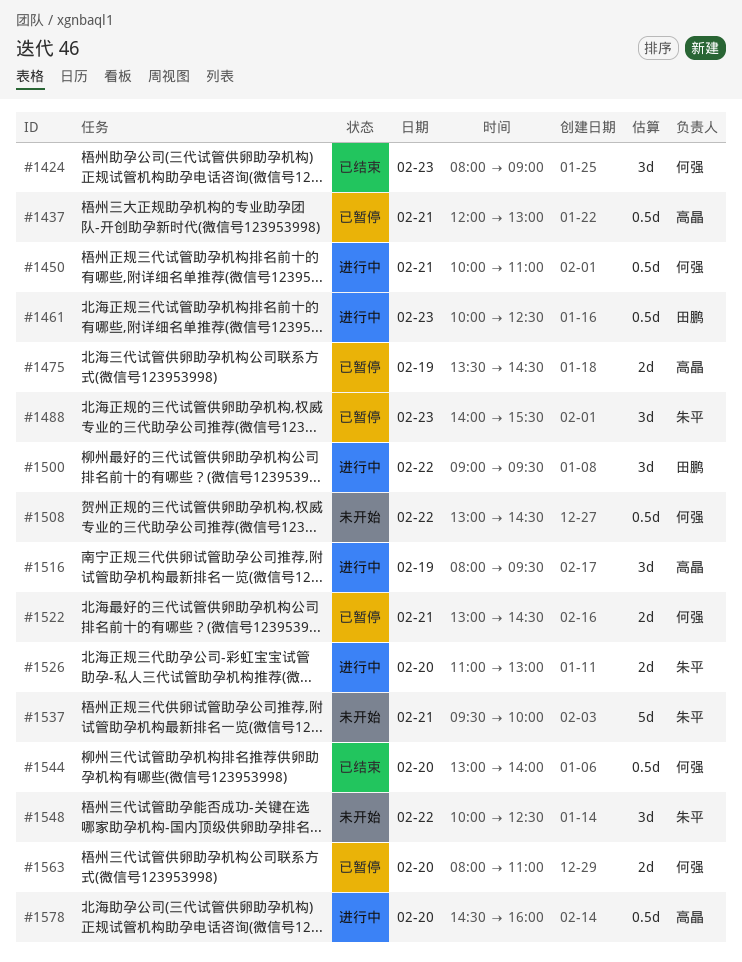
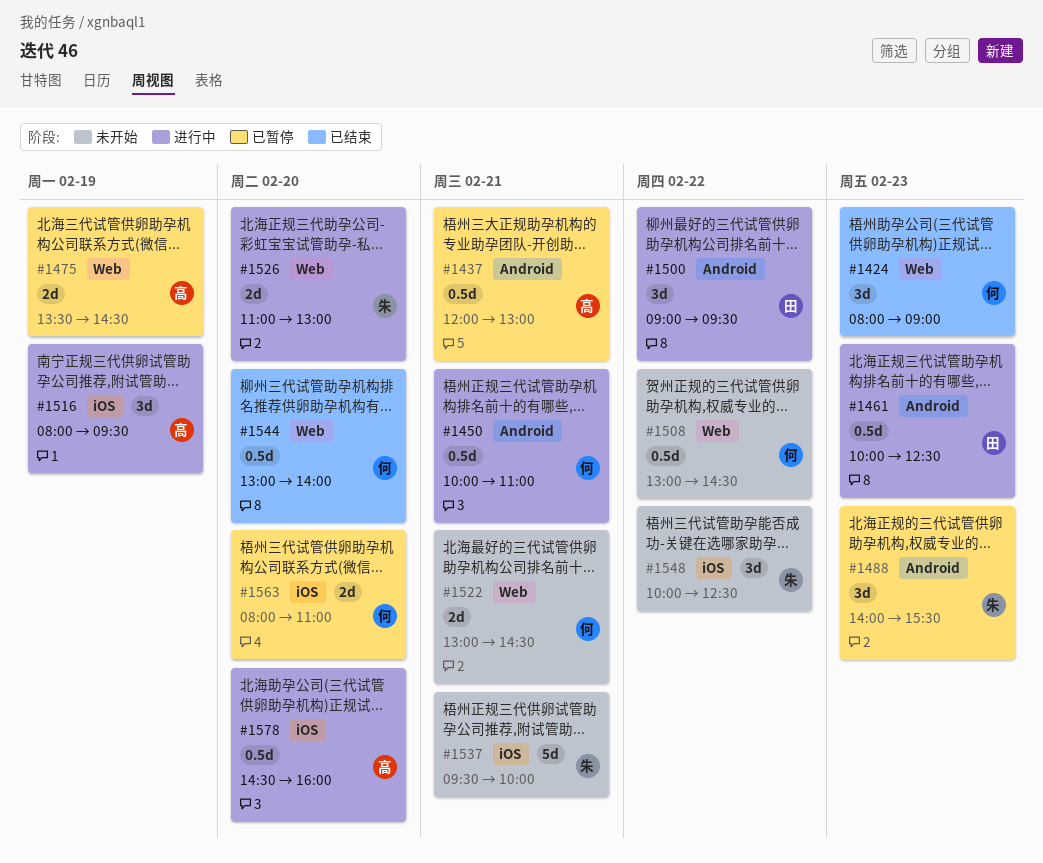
#1522, status: 已暂停 -> 未开始

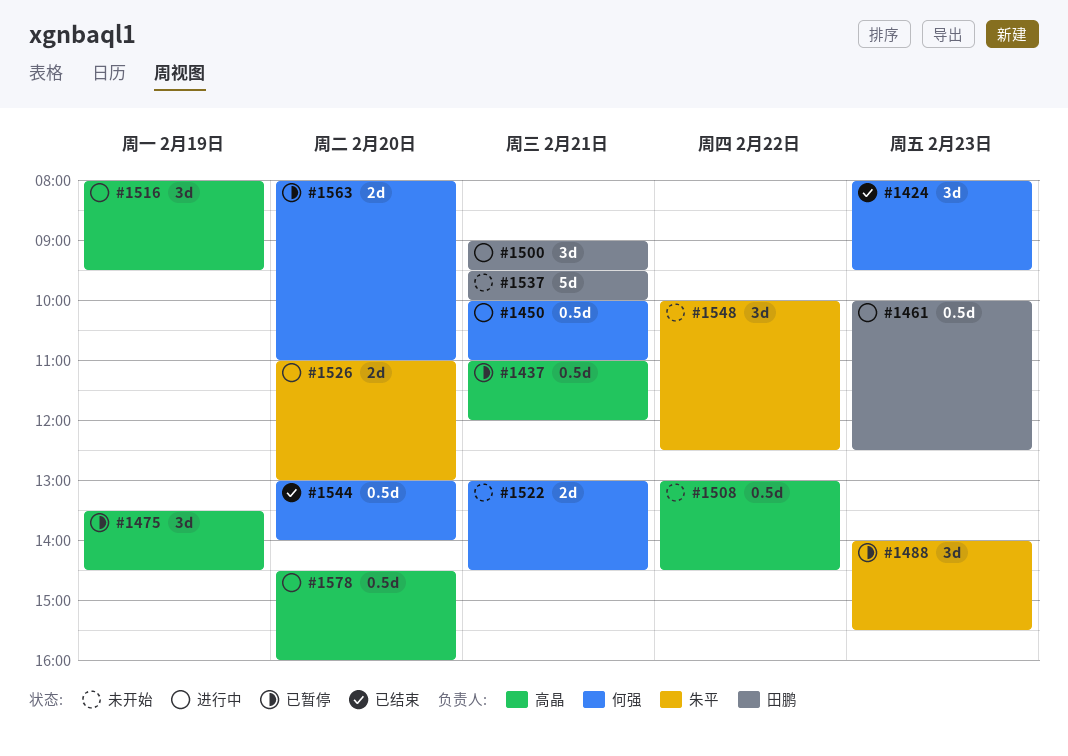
#1424, ends: 09:00 -> 09:30
#1437, begins: 12:00 -> 11:00
#1437, ends: 13:00 -> 12:00
#1475, estimate: 2d -> 3d
#1500, day: Feb 22 -> Feb 21
#1508, owner: 何强 -> 高晶
#1537, owner: 朱平 -> 田鹏

